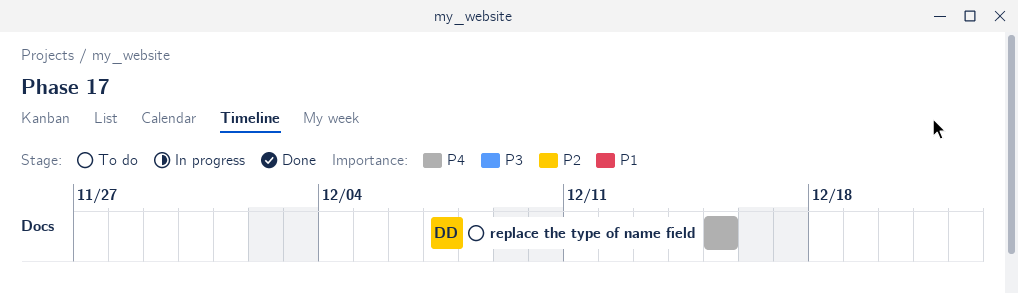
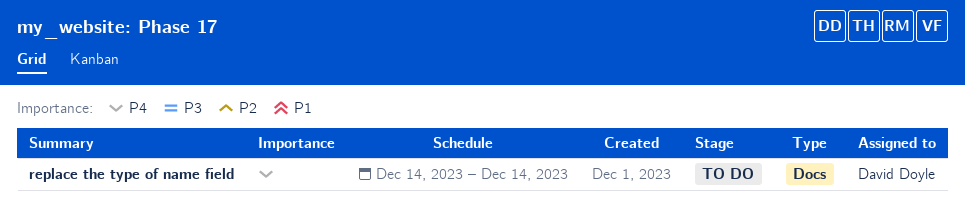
replace the type of name field, start: Dec 15 -> Dec 14
replace the type of name field, due: Dec 15 -> Dec 14

